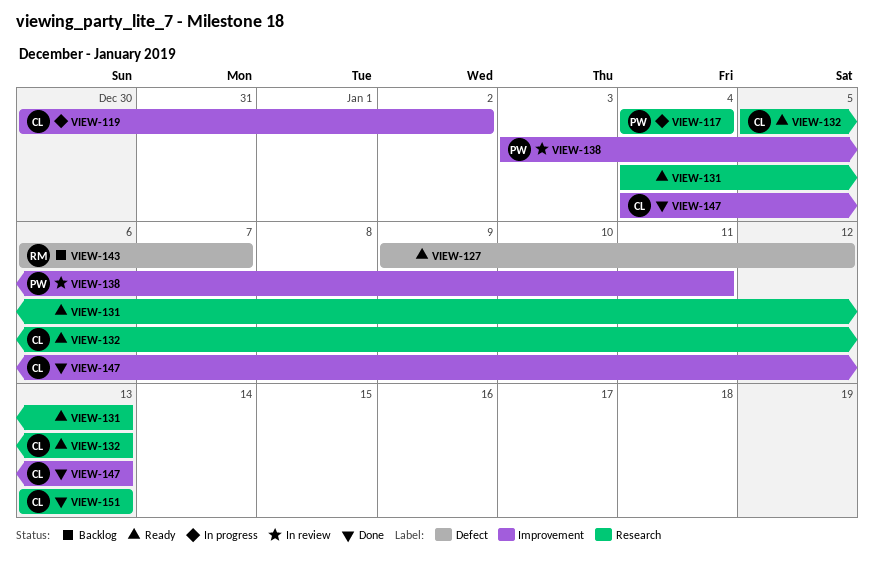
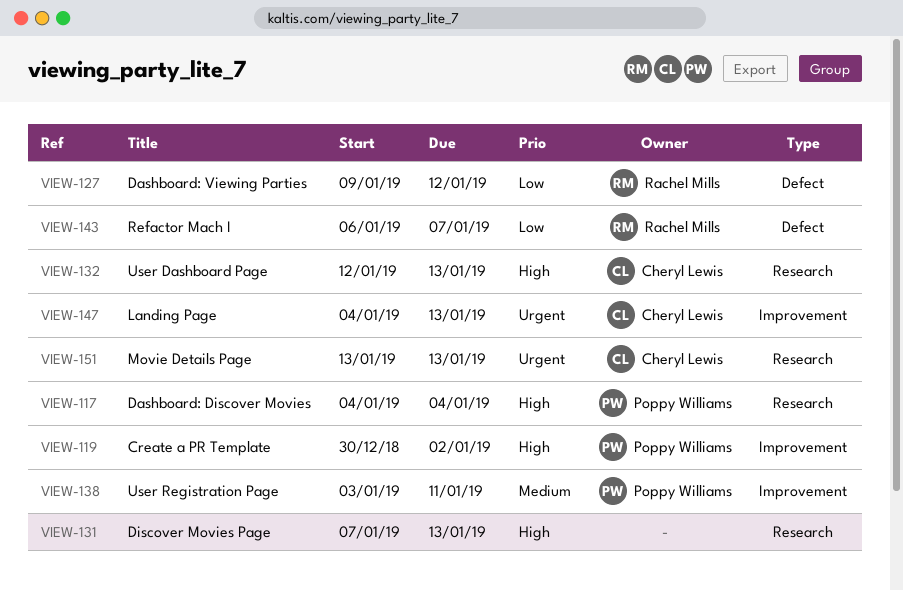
VIEW-119, owner: Cheryl Lewis -> Poppy Williams
VIEW-127, owner: none -> Rachel Mills
VIEW-131, start: Jan 4 -> Jan 7
VIEW-132, start: Jan 5 -> Jan 12

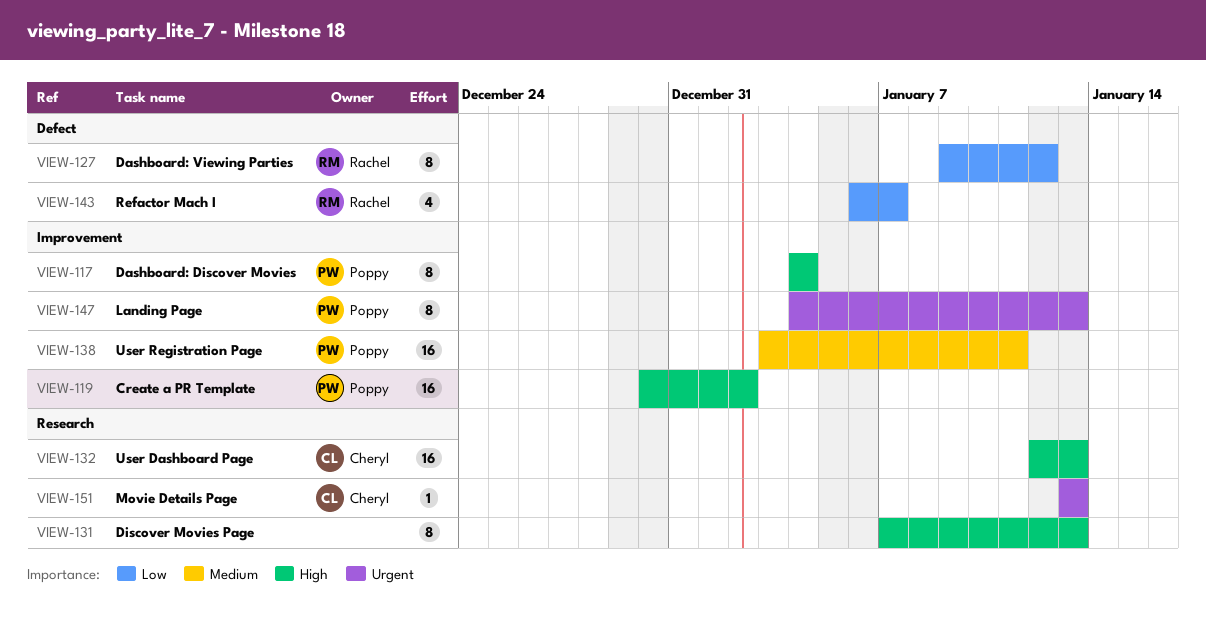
VIEW-117, label: Research -> Improvement
VIEW-147, owner: Cheryl Lewis -> Poppy Williams

